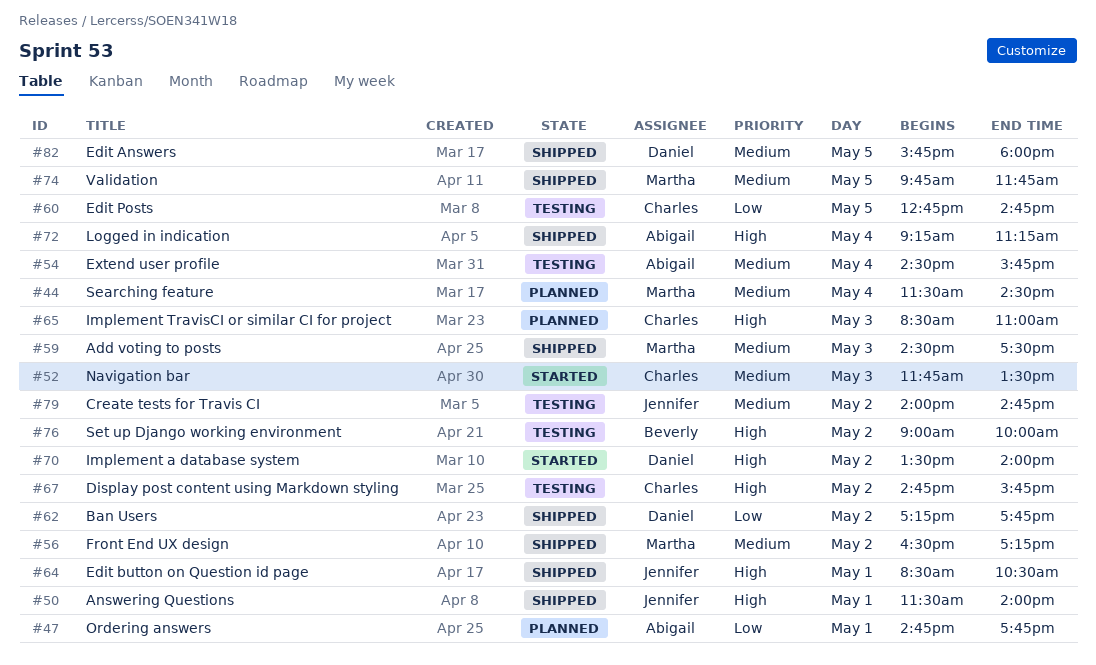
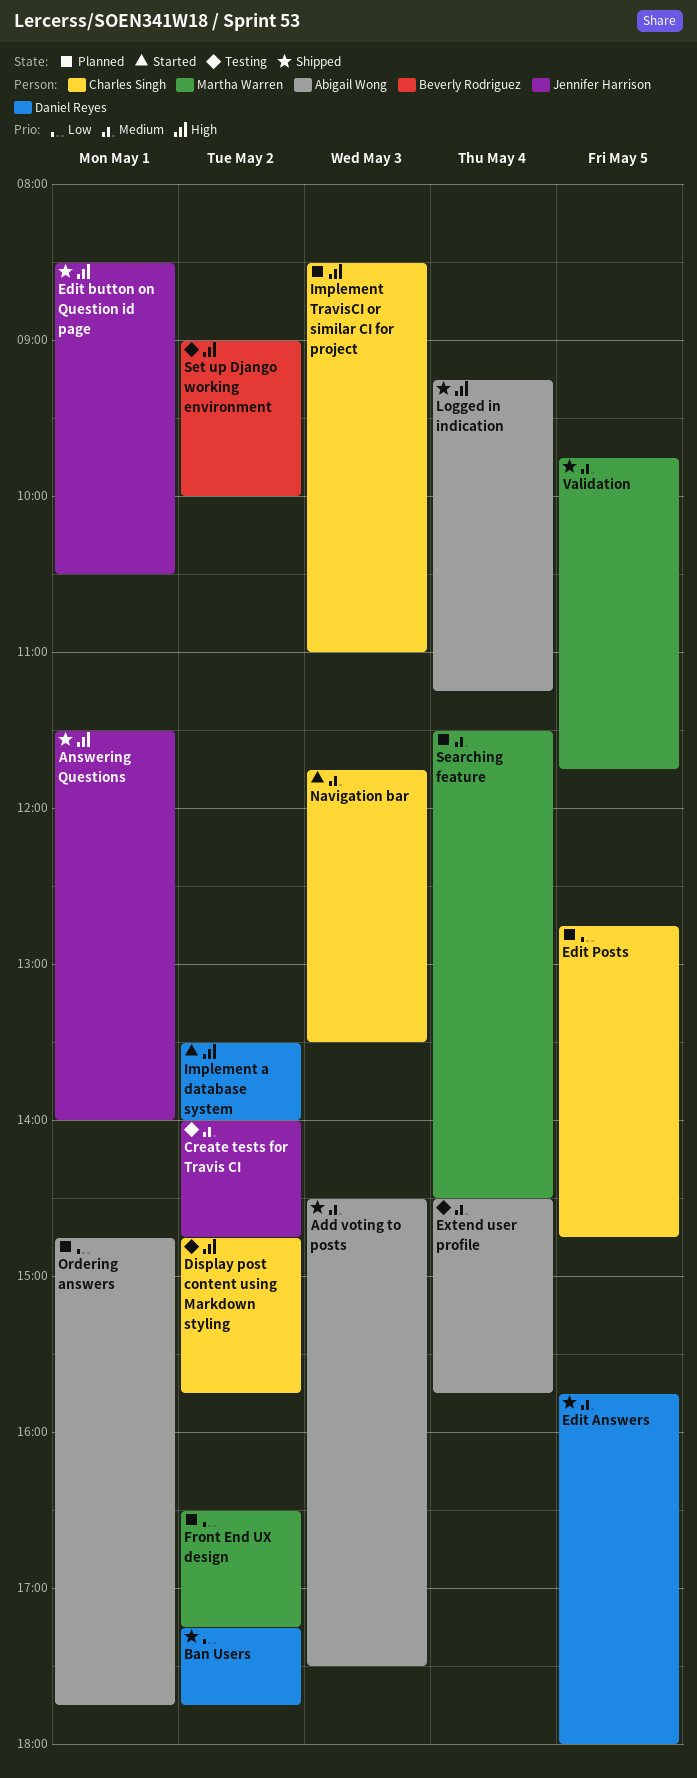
Add voting to posts, owner: Martha Warren -> Abigail Wong
Edit Posts, status: Testing -> Planned
Front End UX design, status: Shipped -> Planned
Front End UX design, priority: Medium -> Low

